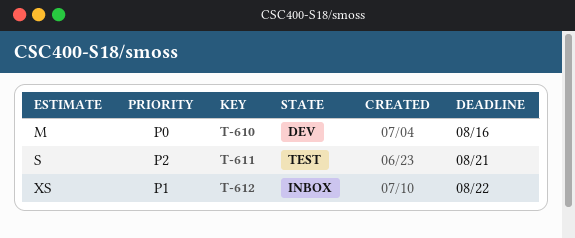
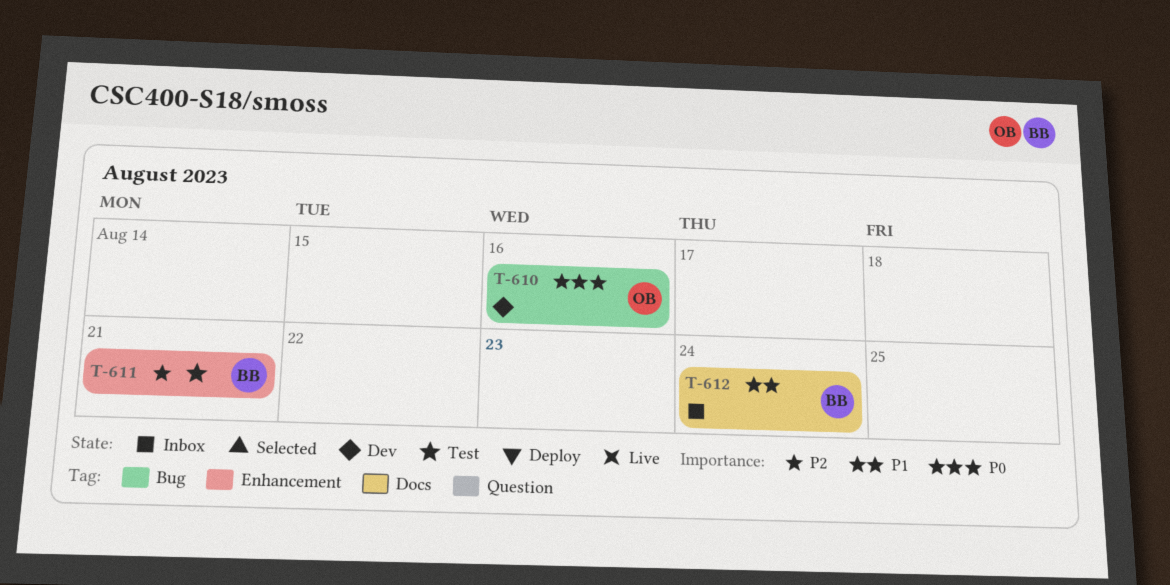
T-612, due: Aug 22 -> Aug 24

